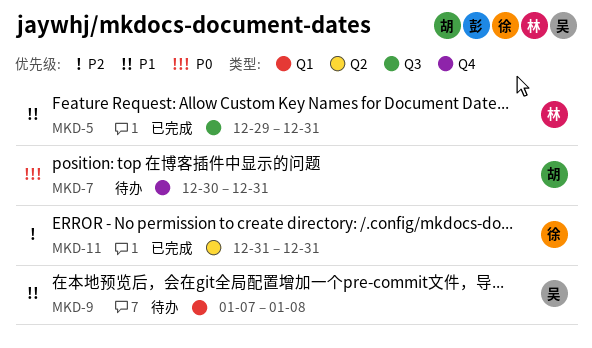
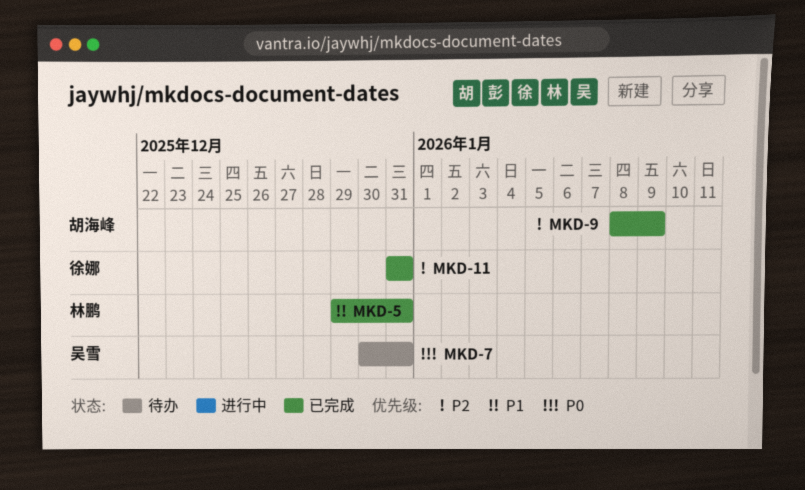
MKD-7, owner: 胡海峰 -> 吴雪
MKD-9, status: 待办 -> 已完成
MKD-9, owner: 吴雪 -> 胡海峰
MKD-9, priority: P1 -> P2
MKD-9, start: Jan 7 -> Jan 8
MKD-9, due: Jan 8 -> Jan 9

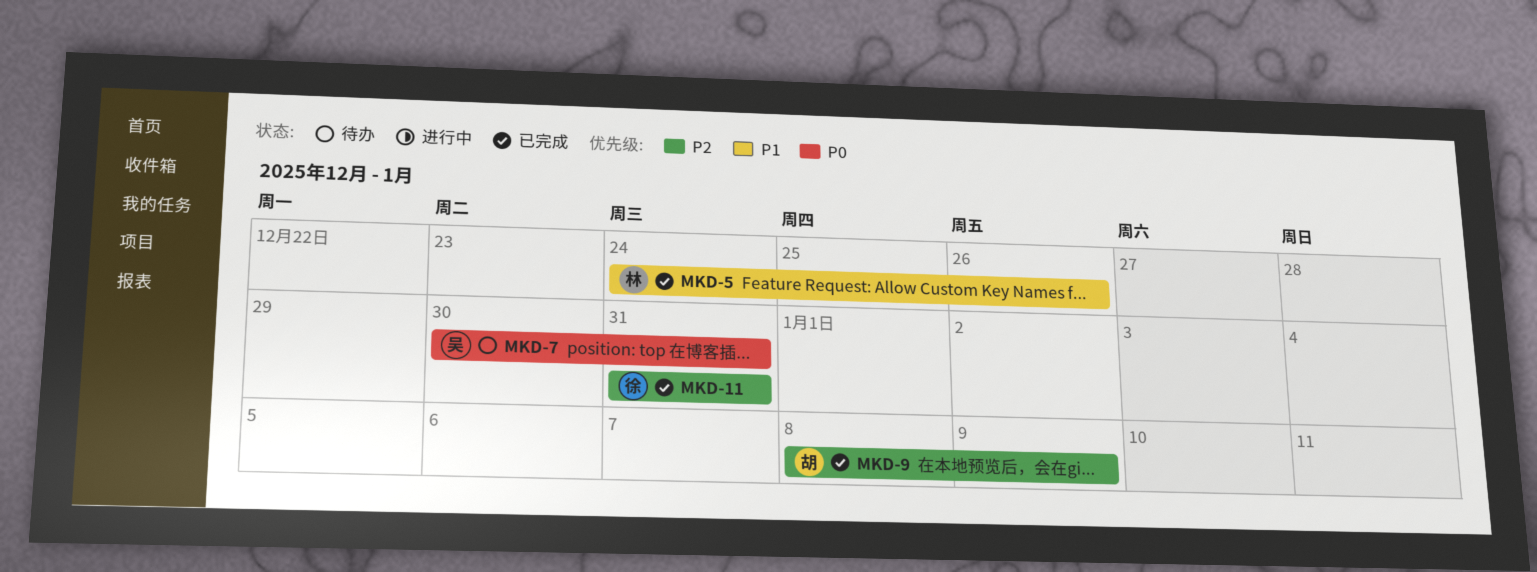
MKD-5, start: Dec 29 -> Dec 24
MKD-5, due: Dec 31 -> Dec 26

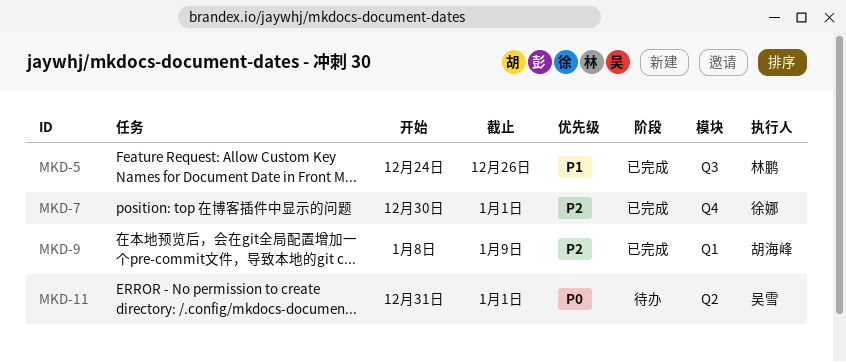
MKD-7, status: 待办 -> 已完成
MKD-7, owner: 吴雪 -> 徐娜
MKD-7, priority: P0 -> P2
MKD-7, due: Dec 31 -> Jan 1
MKD-11, status: 已完成 -> 待办
MKD-11, owner: 徐娜 -> 吴雪
MKD-11, priority: P2 -> P0
MKD-11, due: Dec 31 -> Jan 1

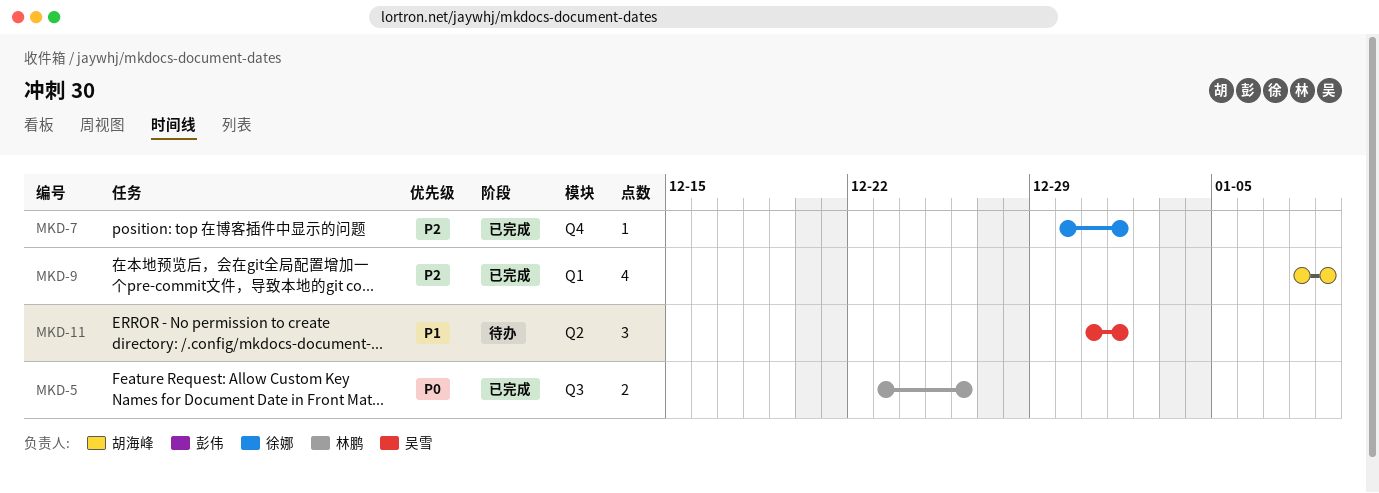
MKD-5, priority: P1 -> P0
MKD-5, start: Dec 24 -> Dec 23
MKD-11, priority: P0 -> P1

